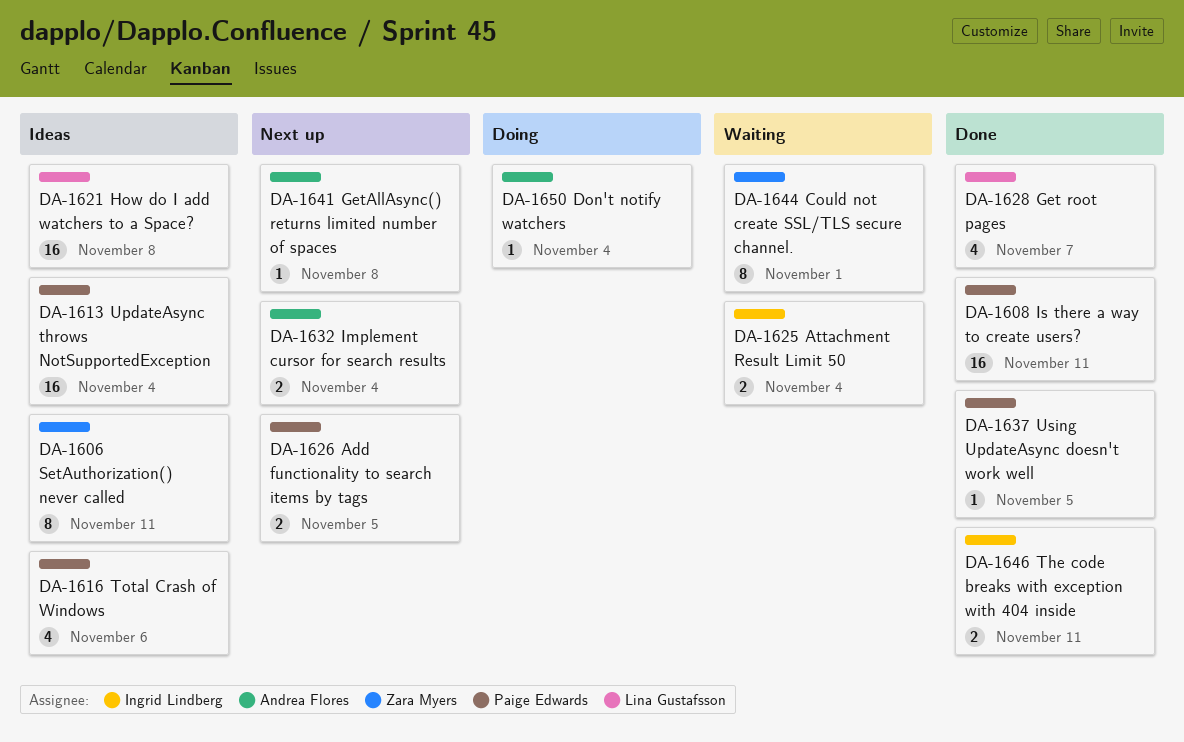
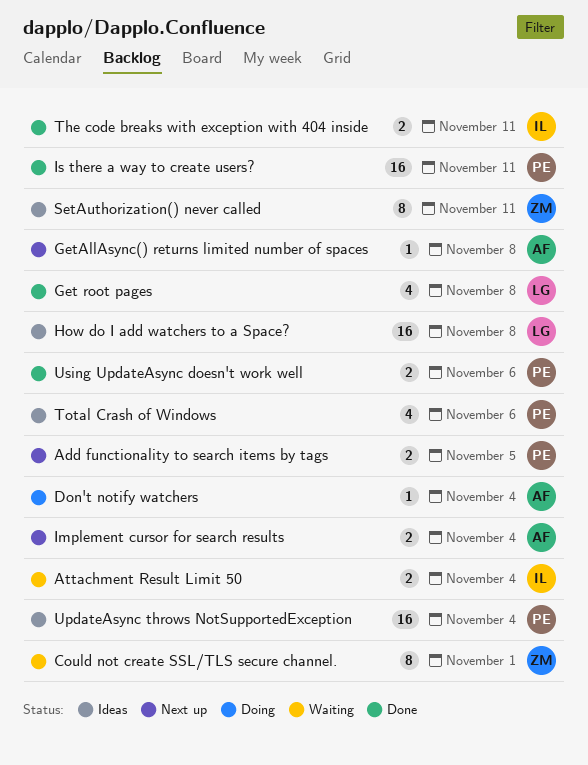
Get root pages, due: Nov 7 -> Nov 8
Using UpdateAsync doesn't work well, estimate: 1 -> 2
Using UpdateAsync doesn't work well, due: Nov 5 -> Nov 6

